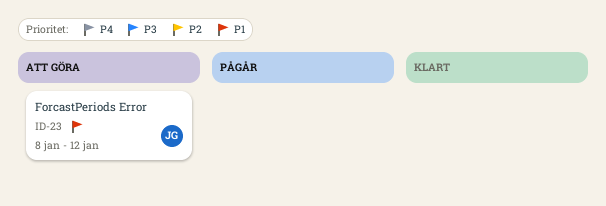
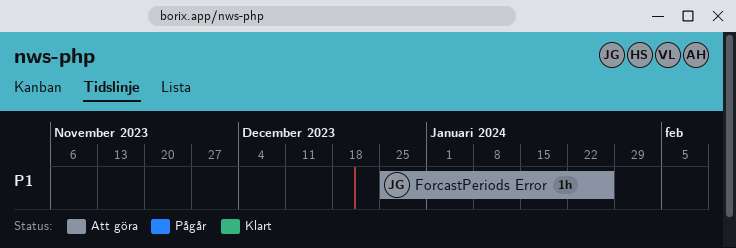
ForcastPeriods Error, start: Jan 8 -> Dec 25
ForcastPeriods Error, due: Jan 12 -> Jan 26

